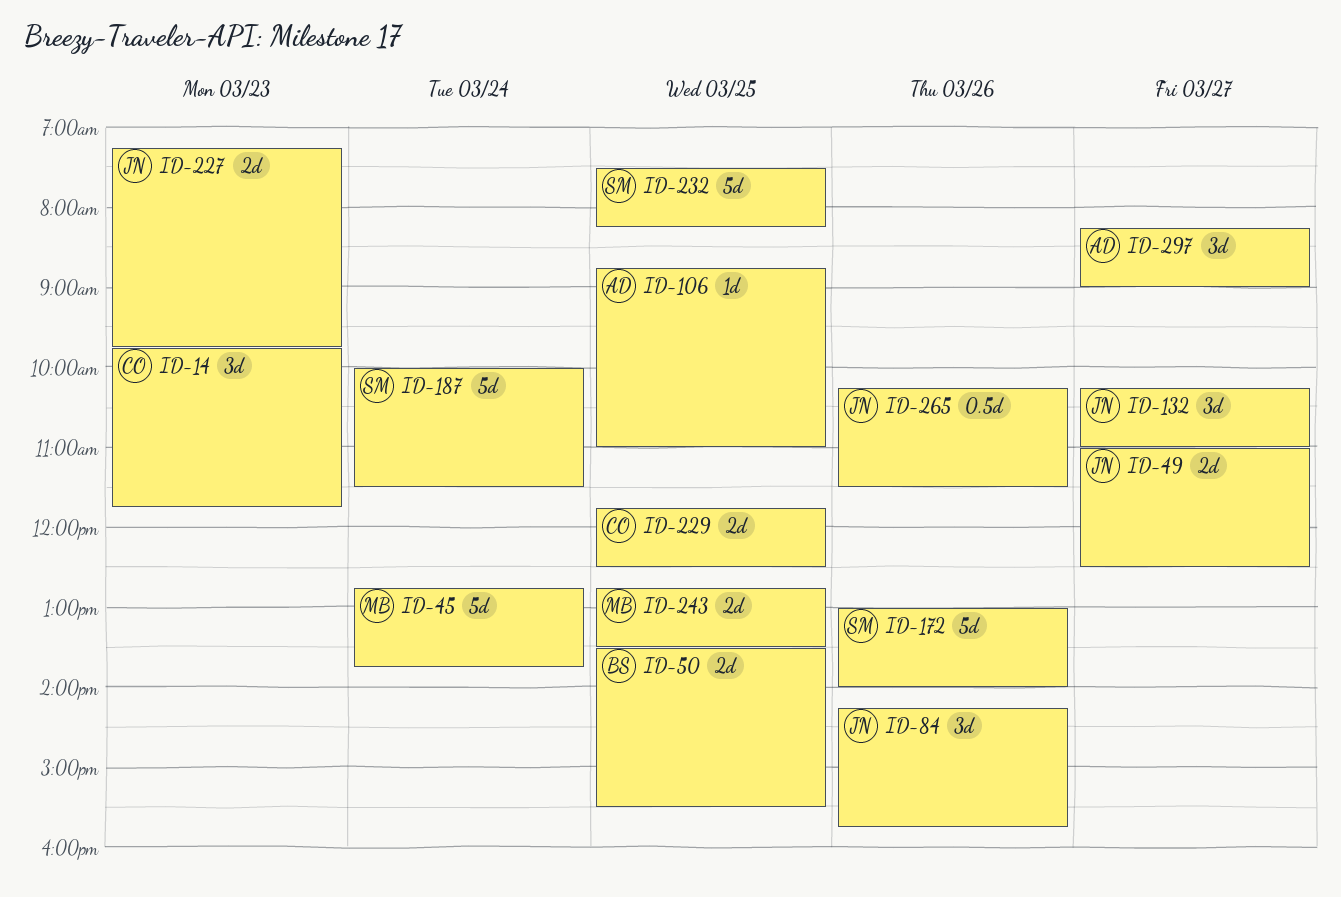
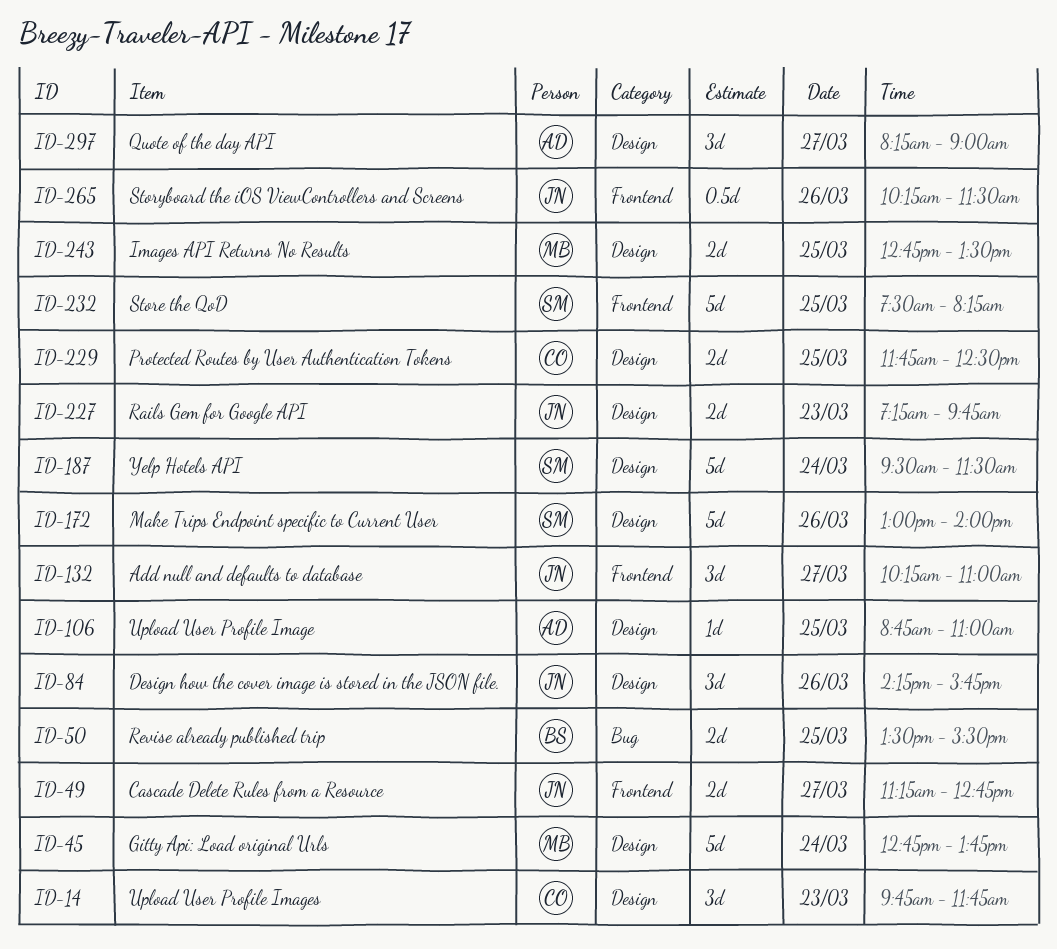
ID-49, begins: 11:00 -> 11:15
ID-49, ends: 12:30 -> 12:45
ID-187, begins: 10:00 -> 09:30

